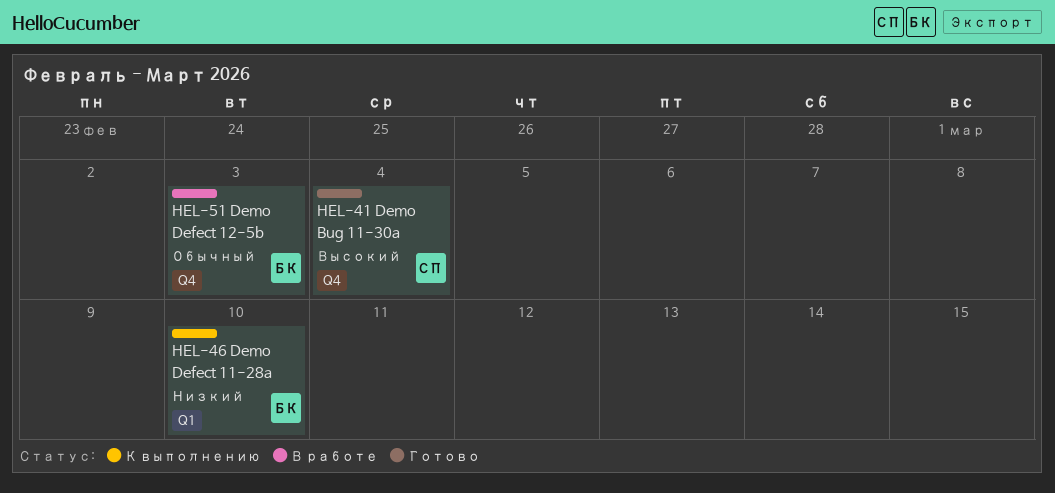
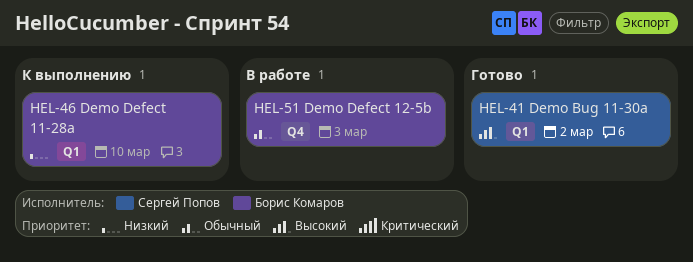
HEL-41, label: Q4 -> Q1
HEL-41, due: Mar 4 -> Mar 2

